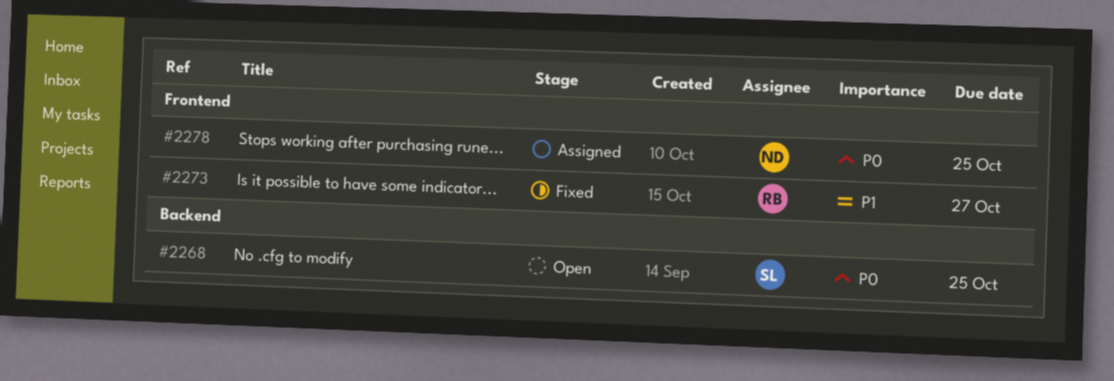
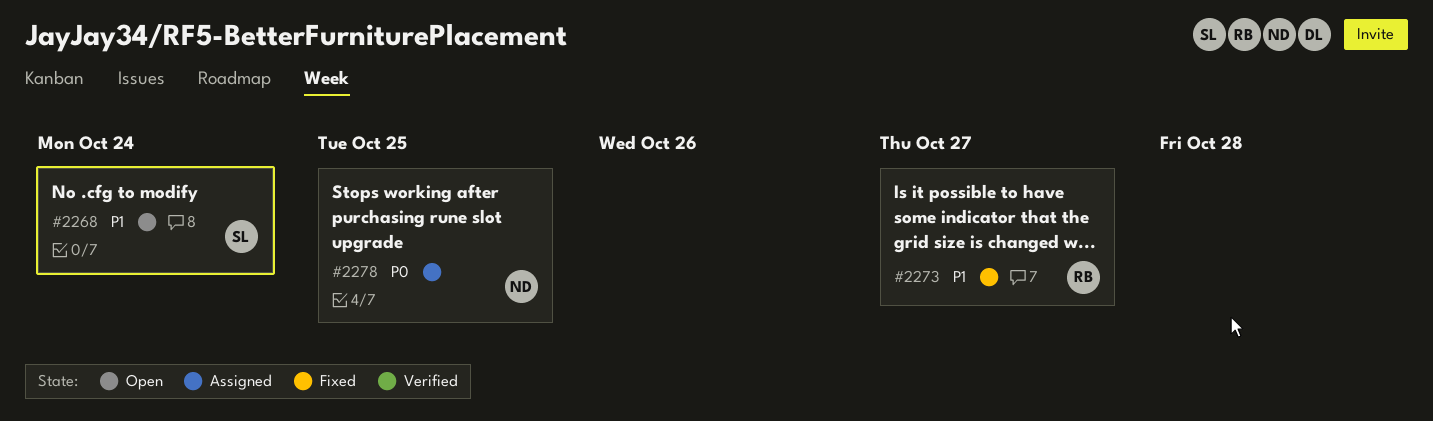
#2268, priority: P0 -> P1
#2268, due: Oct 25 -> Oct 24

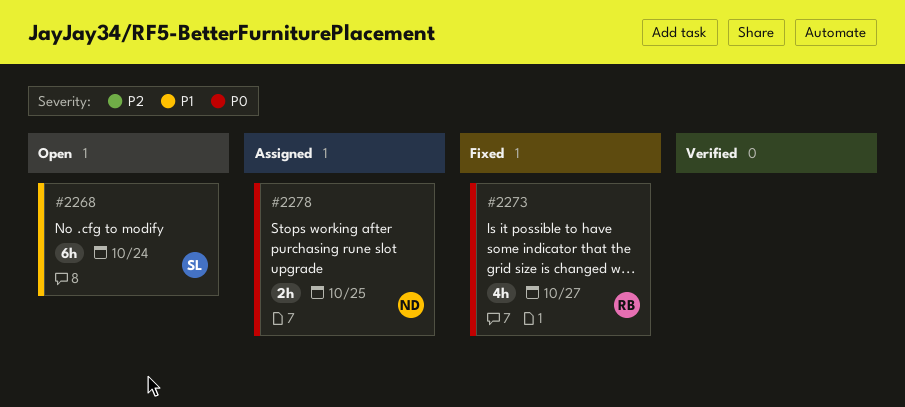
#2273, priority: P1 -> P0

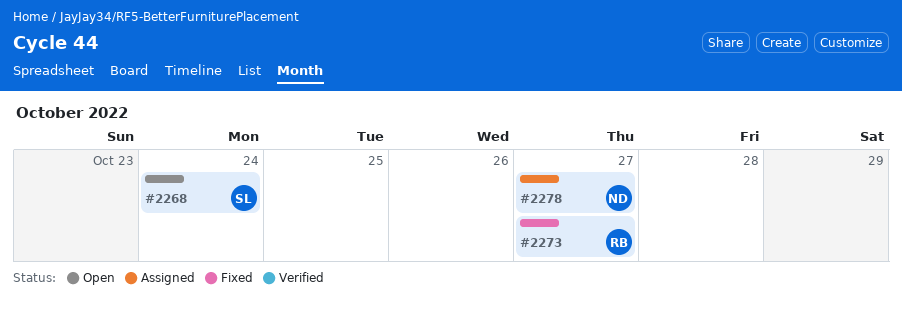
#2278, due: Oct 25 -> Oct 27

